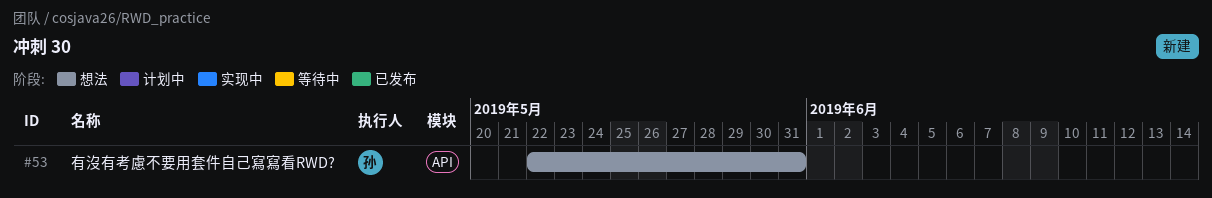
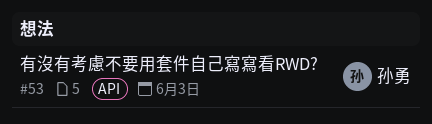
#53, due: May 31 -> Jun 3

